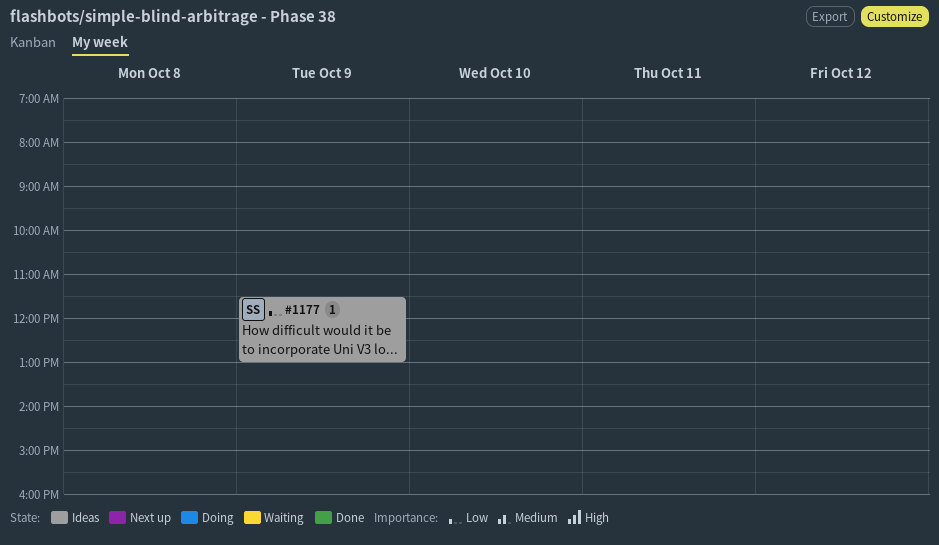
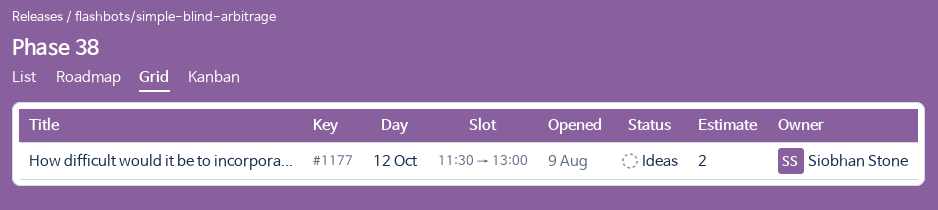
#1177, estimate: 1 -> 2
#1177, day: Oct 9 -> Oct 12

